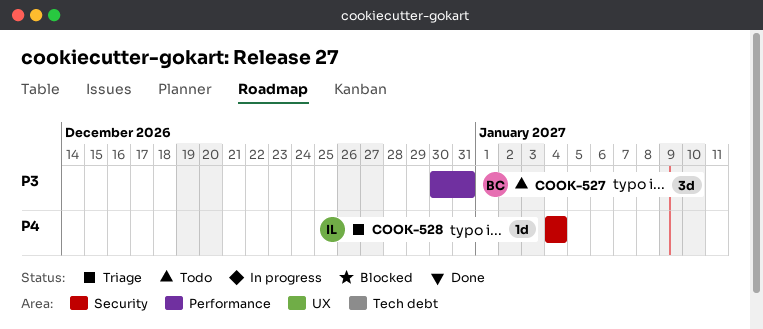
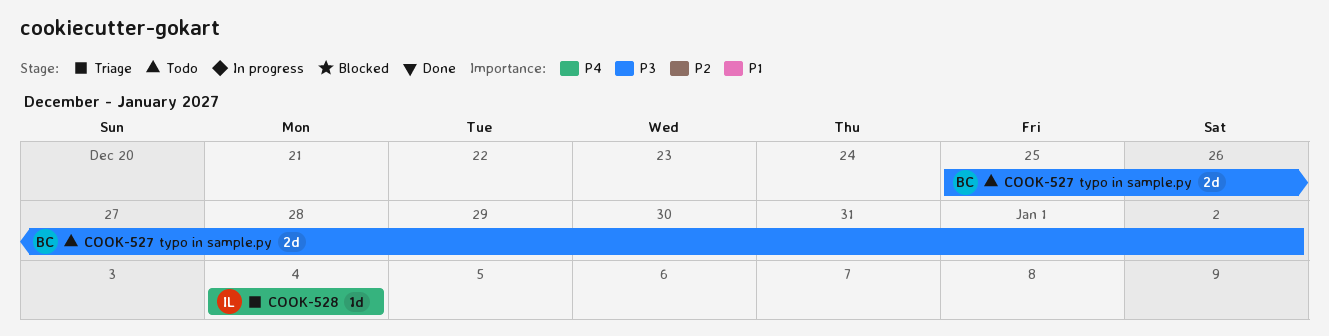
COOK-527, estimate: 3d -> 2d
COOK-527, start: Dec 30 -> Dec 25
COOK-527, due: Dec 31 -> Jan 2

